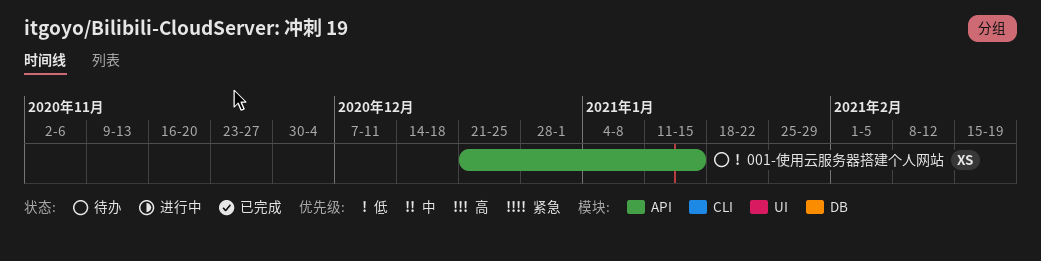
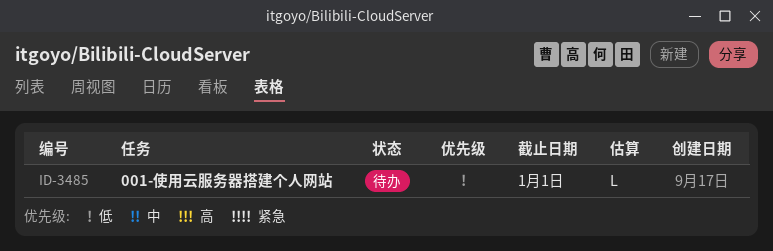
001-使用云服务器搭建个人网站, estimate: XS -> L
001-使用云服务器搭建个人网站, due: Jan 15 -> Jan 1

